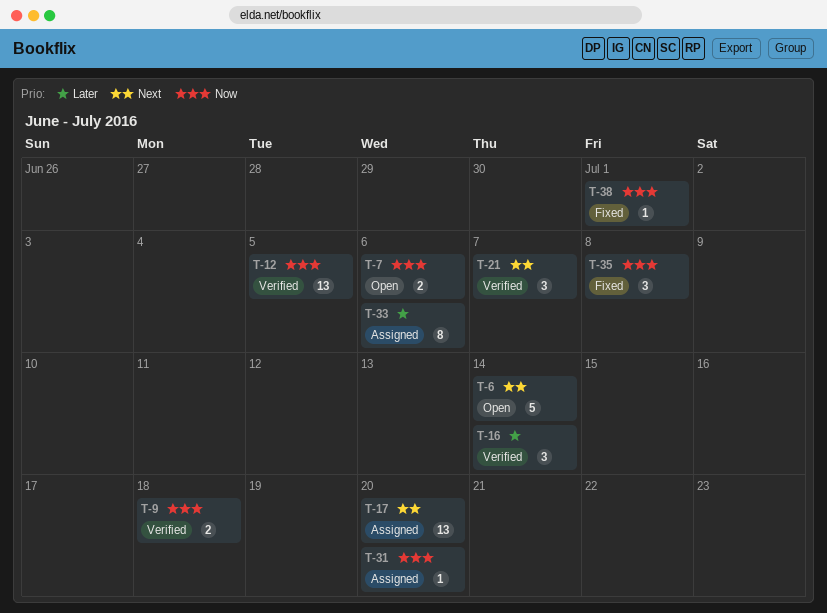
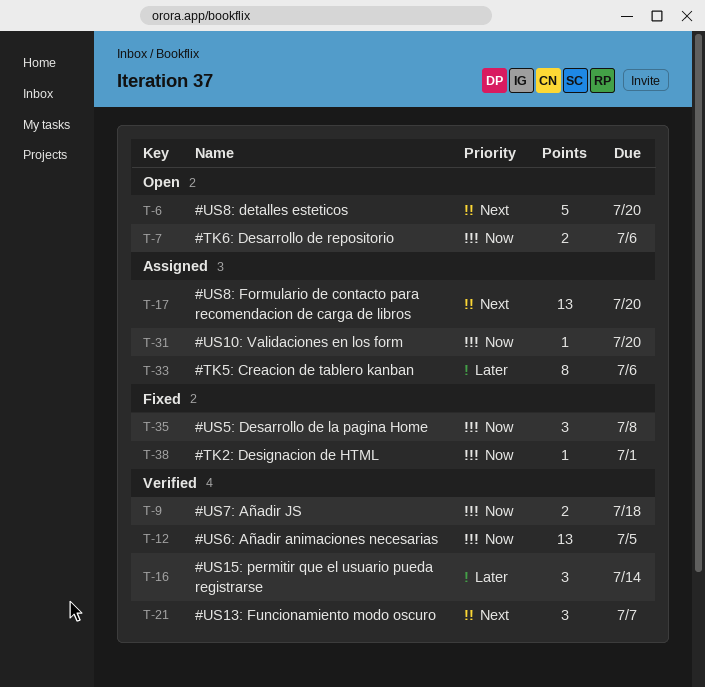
T-6, due: Jul 14 -> Jul 20

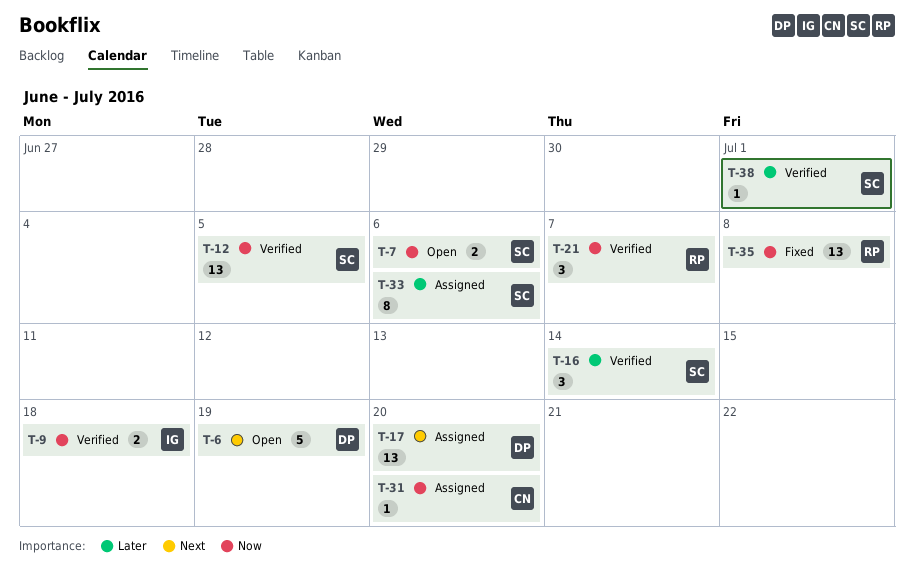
T-6, due: Jul 20 -> Jul 19
T-21, priority: Next -> Now
T-35, estimate: 3 -> 13
T-38, status: Fixed -> Verified
T-38, priority: Now -> Later

